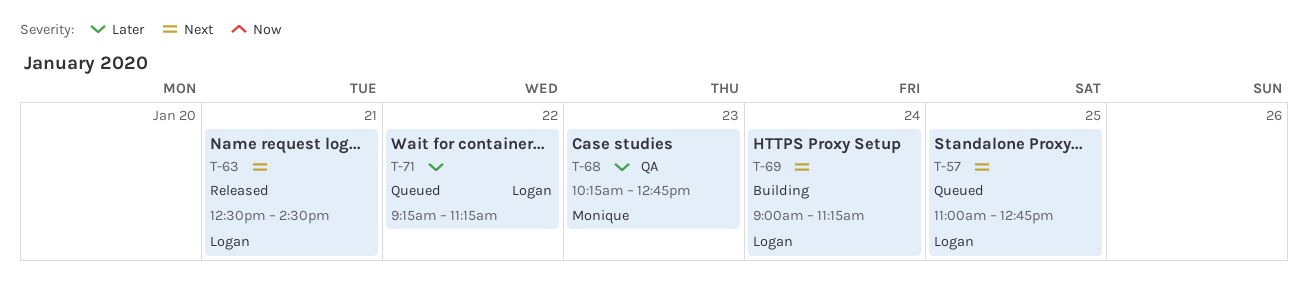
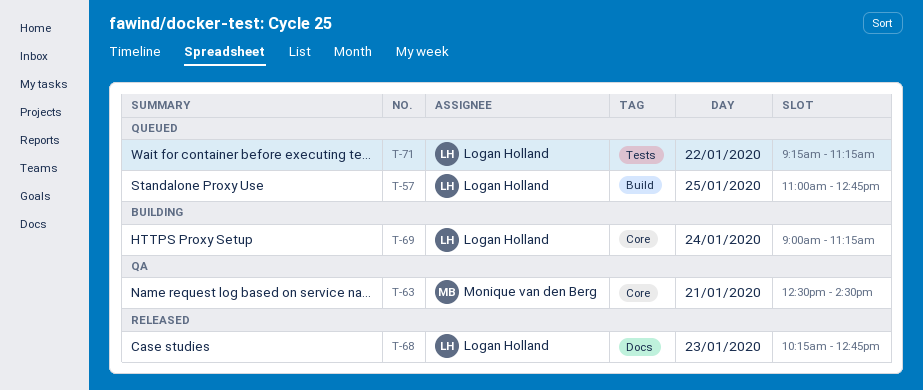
T-63, status: Released -> QA
T-63, owner: Logan Holland -> Monique van den Berg
T-68, status: QA -> Released
T-68, owner: Monique van den Berg -> Logan Holland

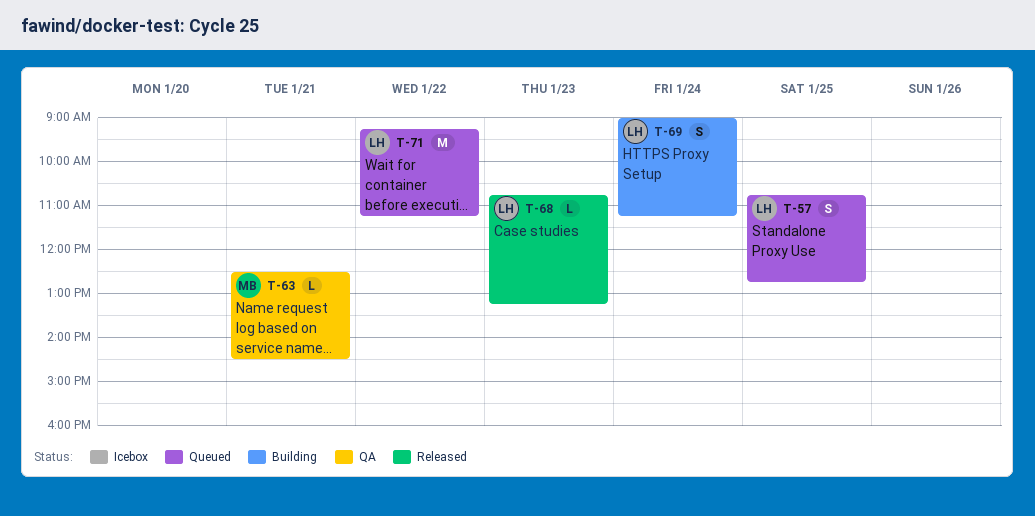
T-57, begins: 11:00 -> 10:45
T-68, begins: 10:15 -> 10:45
T-68, ends: 12:45 -> 13:15

